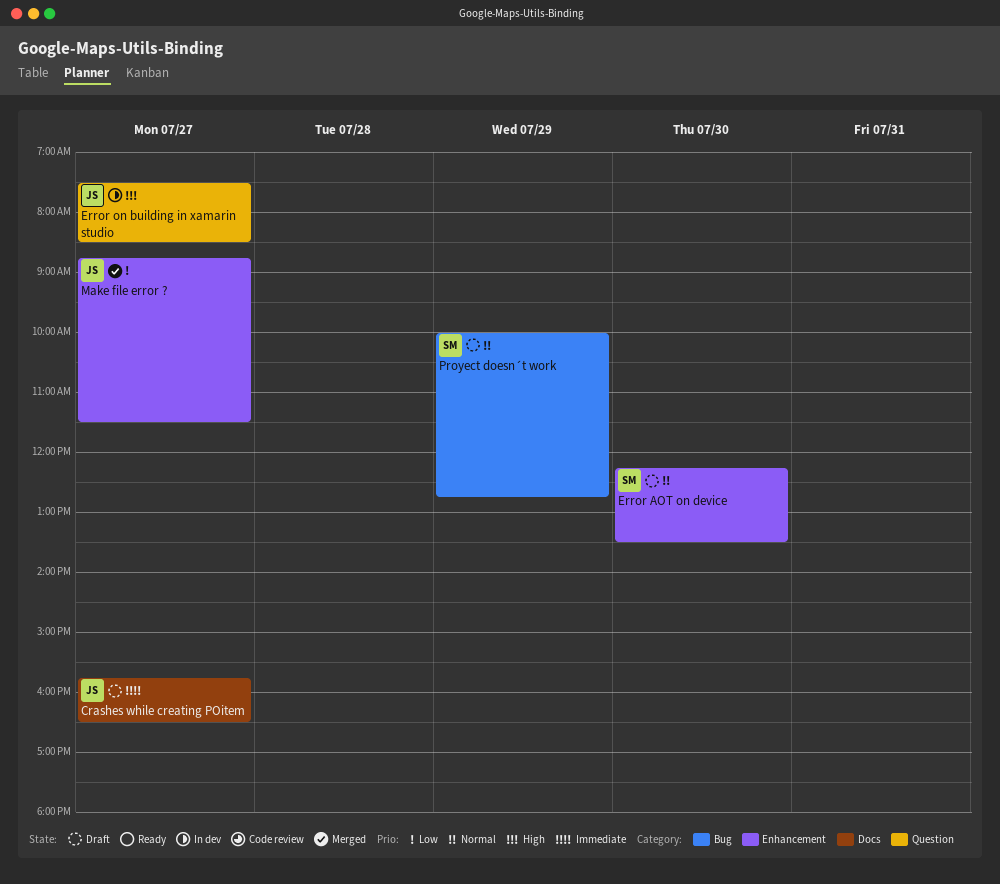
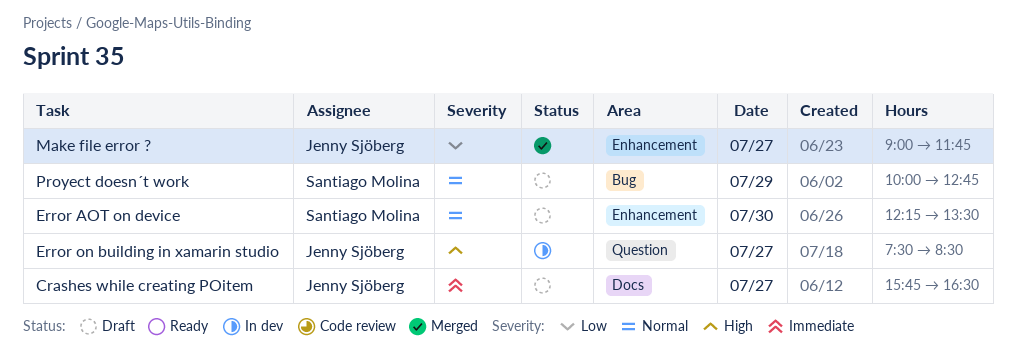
Make file error ?, begins: 08:45 -> 09:00
Make file error ?, ends: 11:30 -> 11:45

